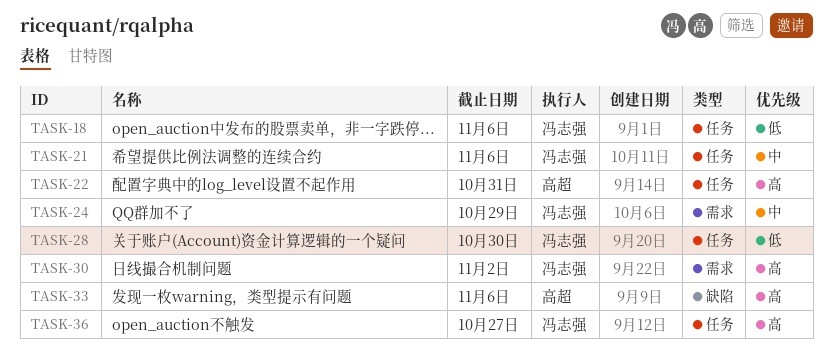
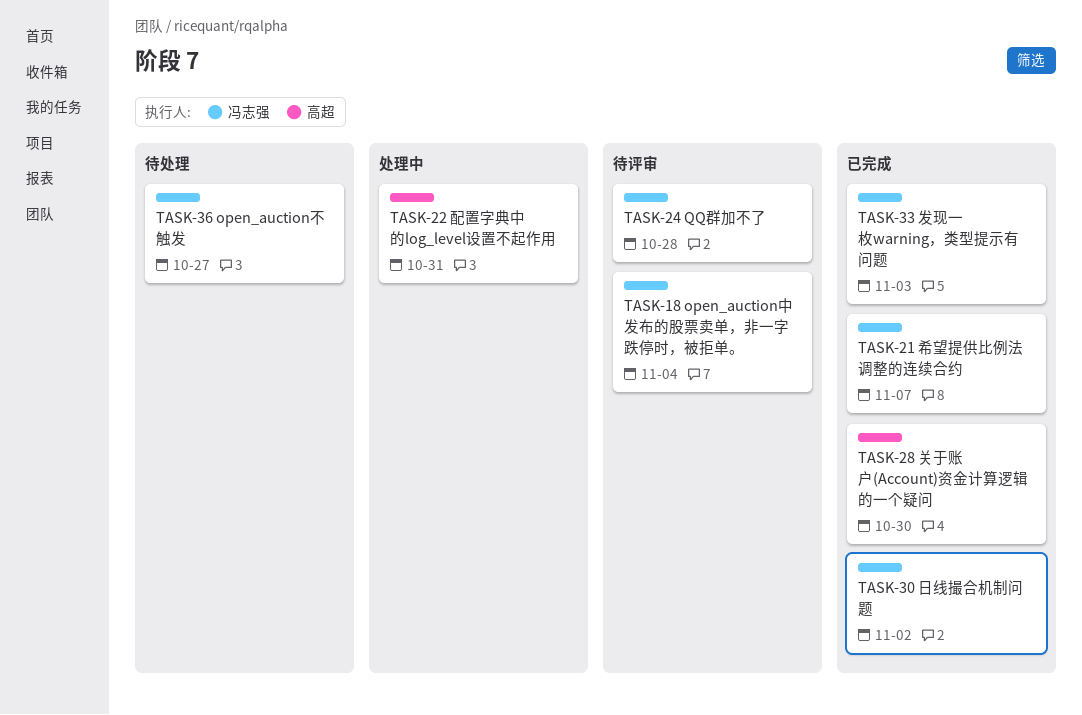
TASK-18, due: Nov 6 -> Nov 4
TASK-21, due: Nov 6 -> Nov 7
TASK-24, due: Oct 29 -> Oct 28
TASK-28, owner: 冯志强 -> 高超
TASK-33, owner: 高超 -> 冯志强
TASK-33, due: Nov 6 -> Nov 3

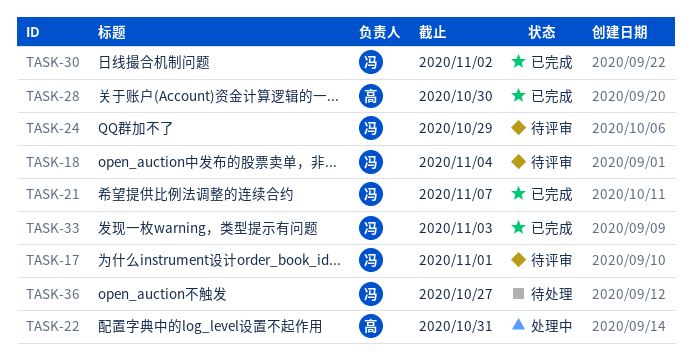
TASK-17: none -> present
TASK-24, due: Oct 28 -> Oct 29

